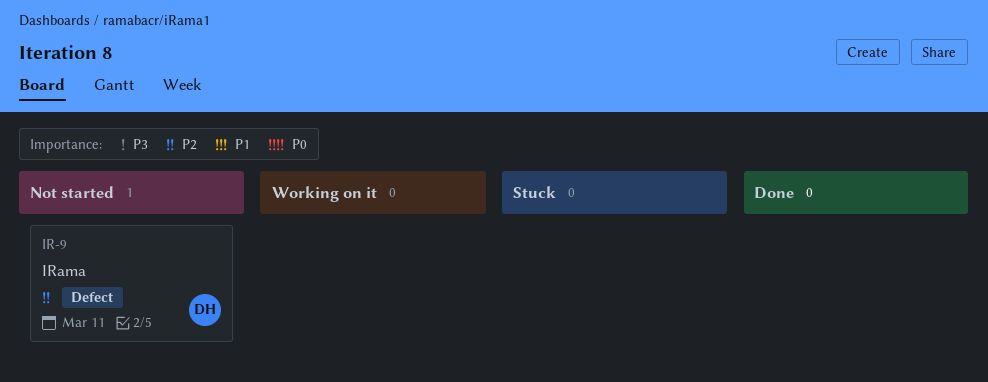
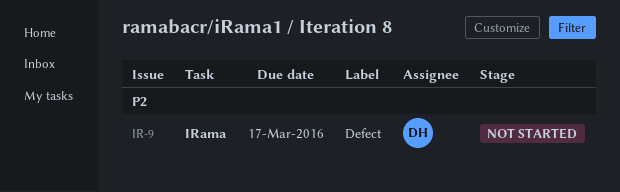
IR-9, due: Mar 11 -> Mar 17

